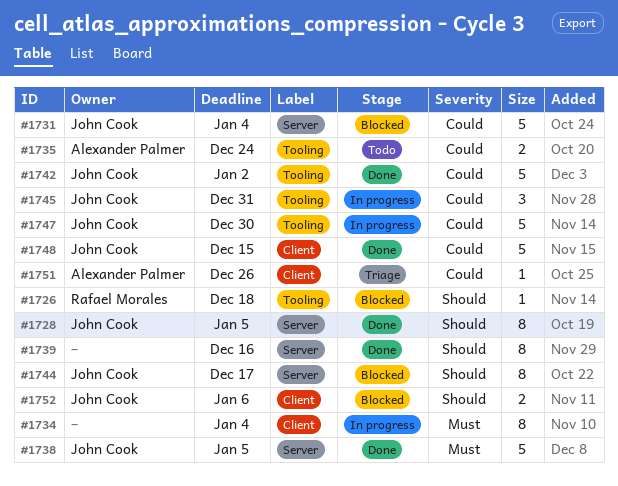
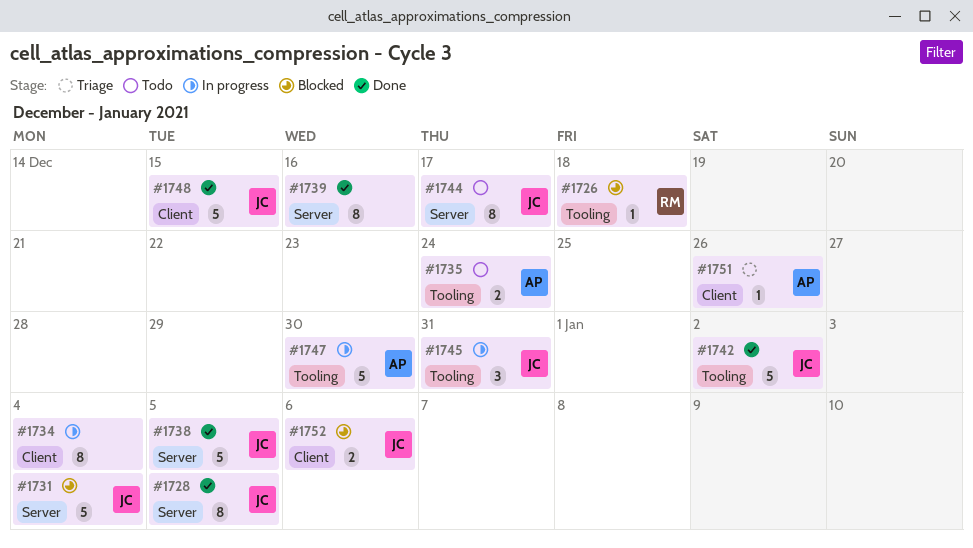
#1744, status: Blocked -> Todo
#1747, owner: John Cook -> Alexander Palmer

